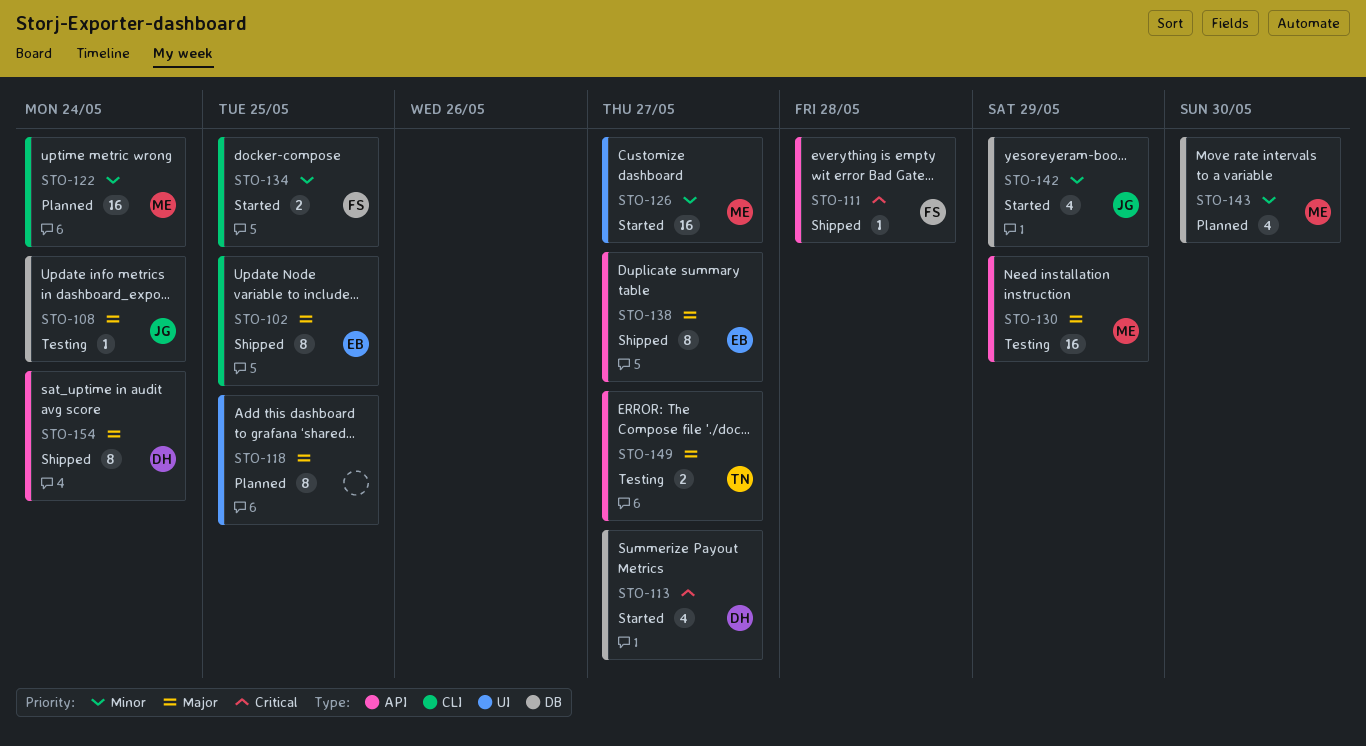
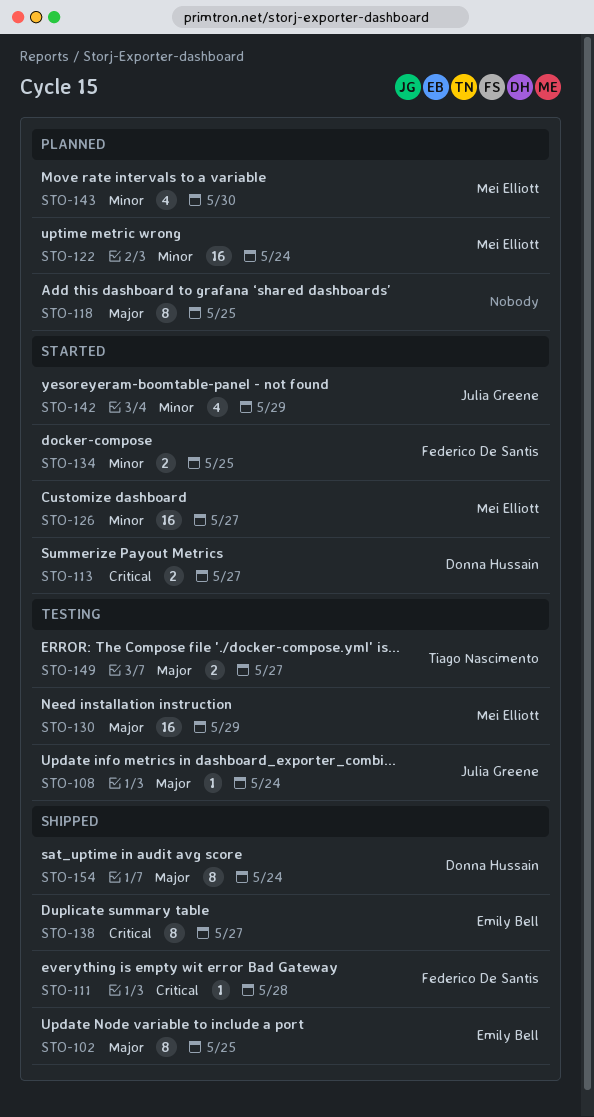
STO-113, estimate: 4 -> 2
STO-138, priority: Major -> Critical

